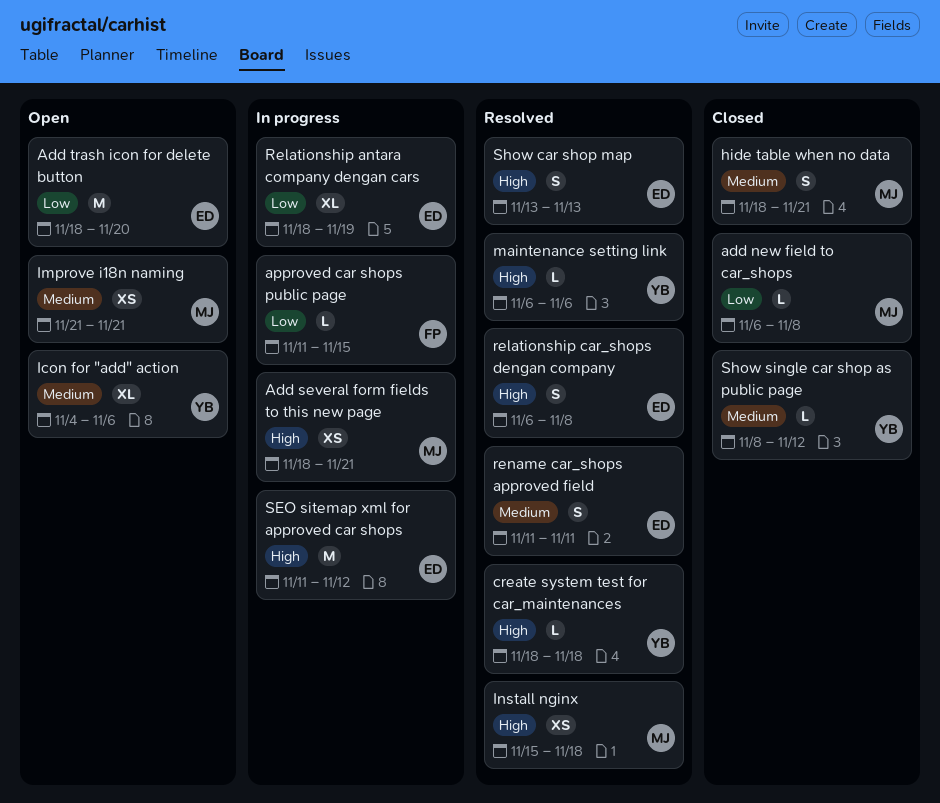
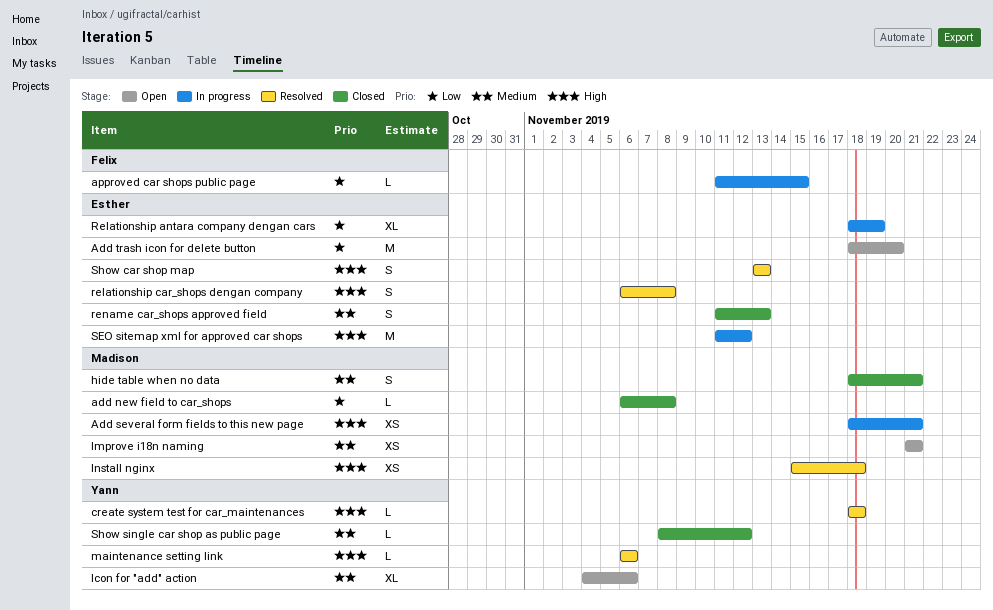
rename car_shops approved field, status: Resolved -> Closed
rename car_shops approved field, due: Nov 11 -> Nov 13

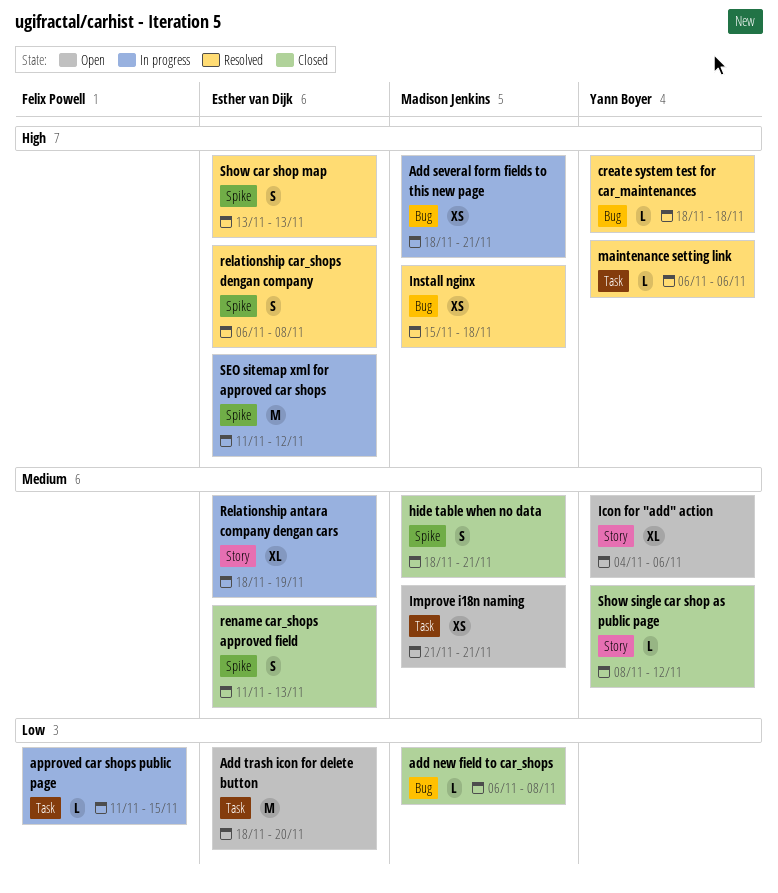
Relationship antara company dengan cars, priority: Low -> Medium

